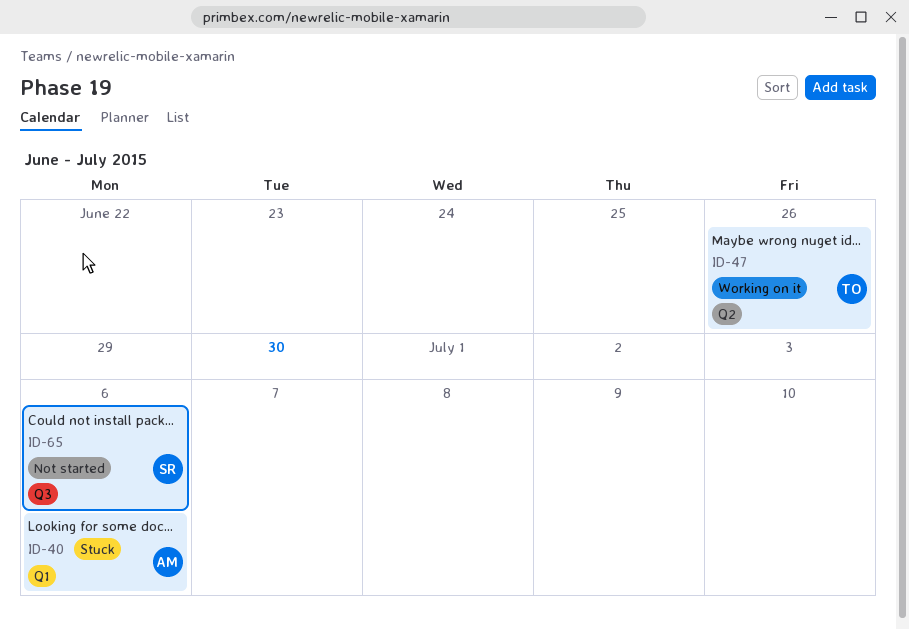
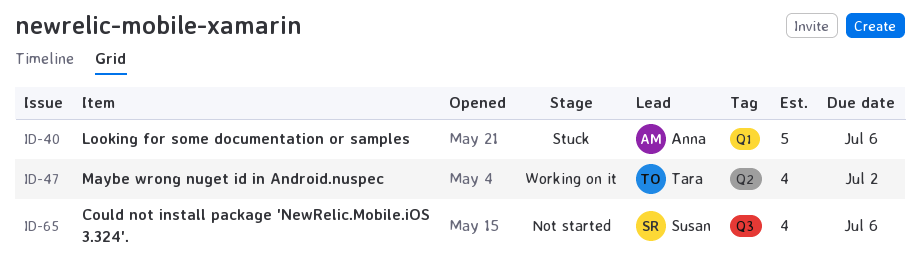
ID-47, due: Jun 26 -> Jul 2

